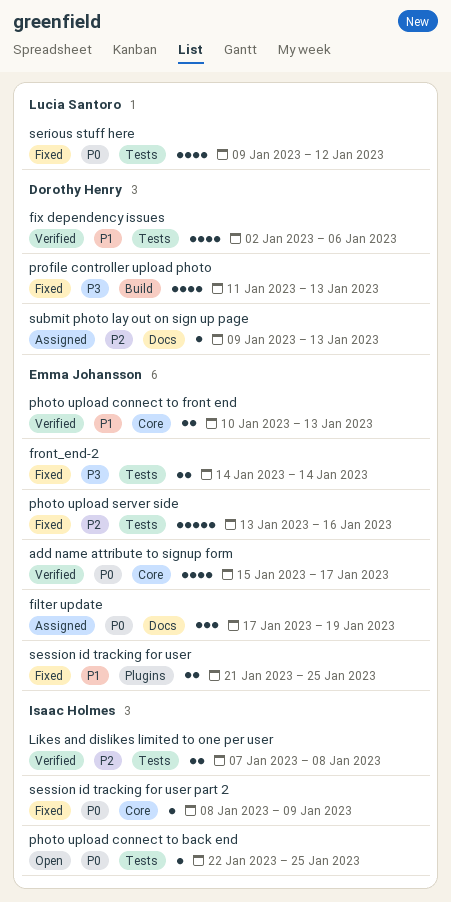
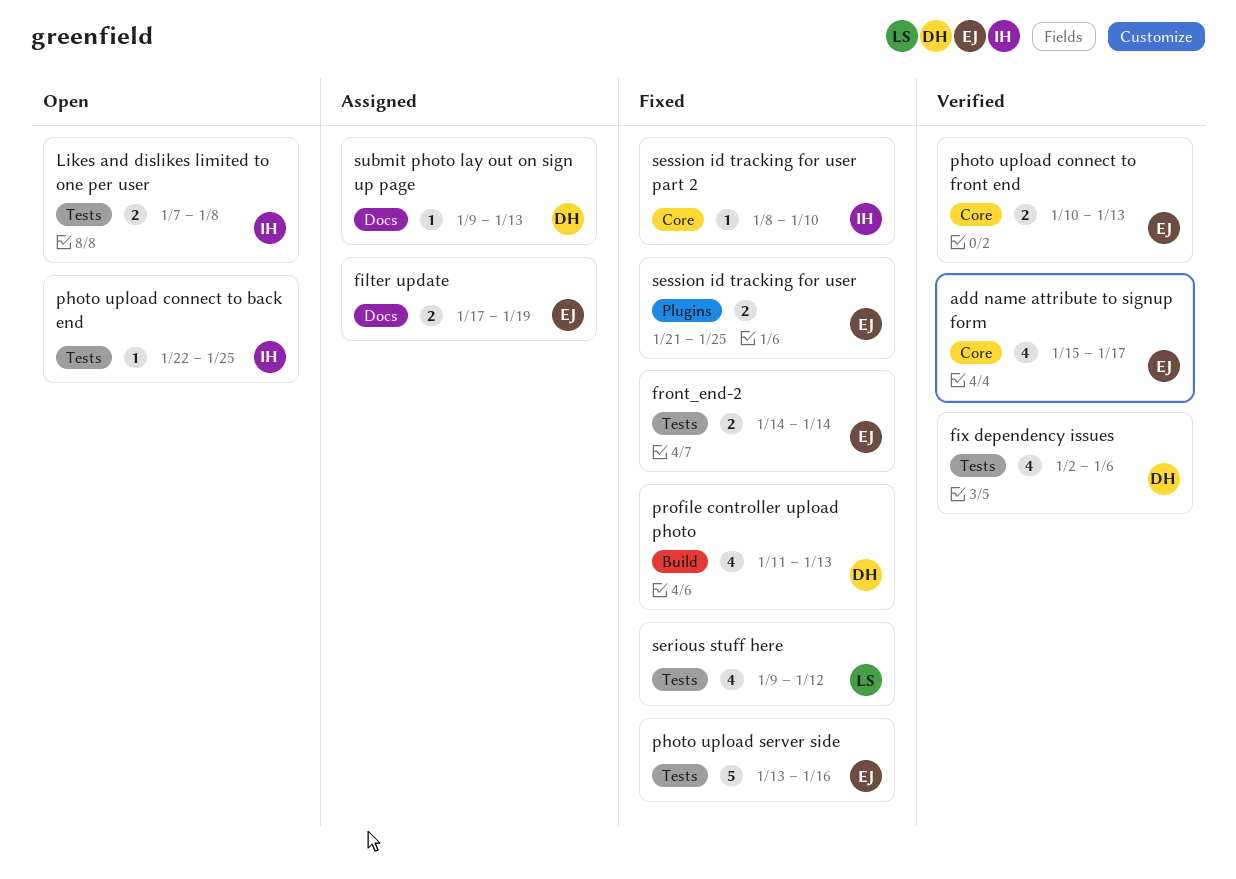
filter update, estimate: 3 -> 2
Likes and dislikes limited to one per user, status: Verified -> Open
session id tracking for user part 2, due: Jan 9 -> Jan 10

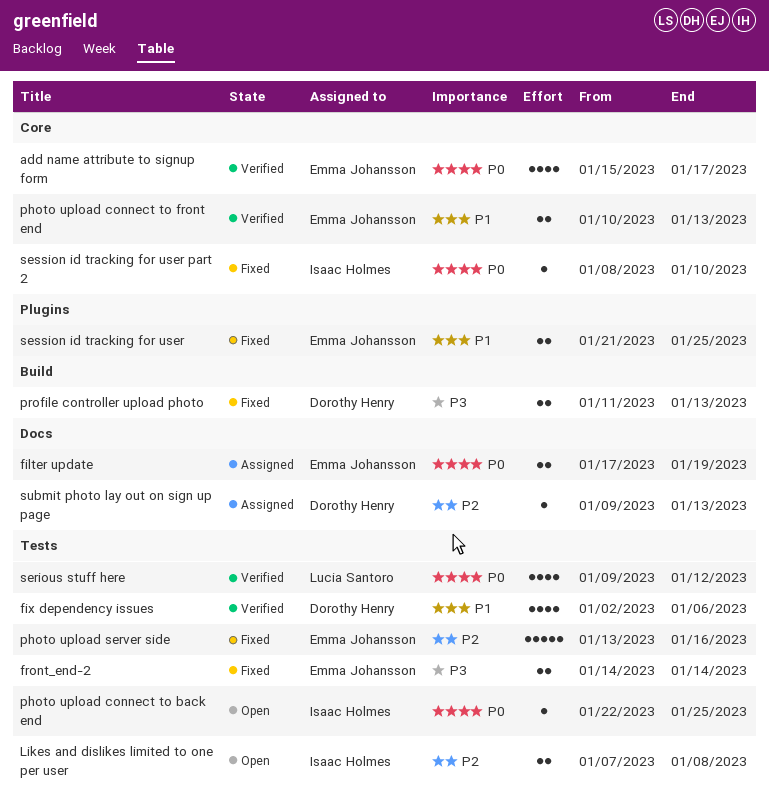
profile controller upload photo, estimate: 4 -> 2
serious stuff here, status: Fixed -> Verified

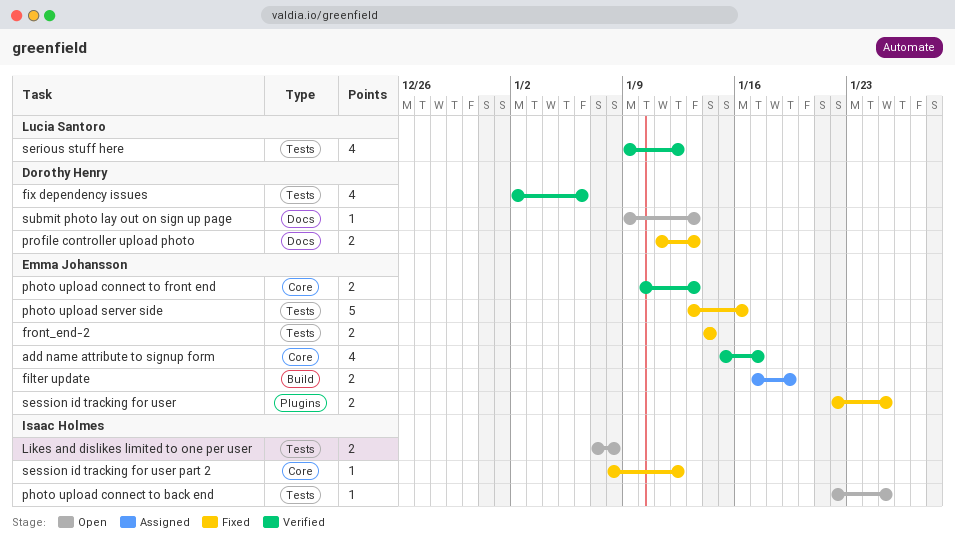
filter update, label: Docs -> Build
profile controller upload photo, label: Build -> Docs
session id tracking for user, start: Jan 21 -> Jan 22
session id tracking for user part 2, due: Jan 10 -> Jan 12
submit photo lay out on sign up page, status: Assigned -> Open

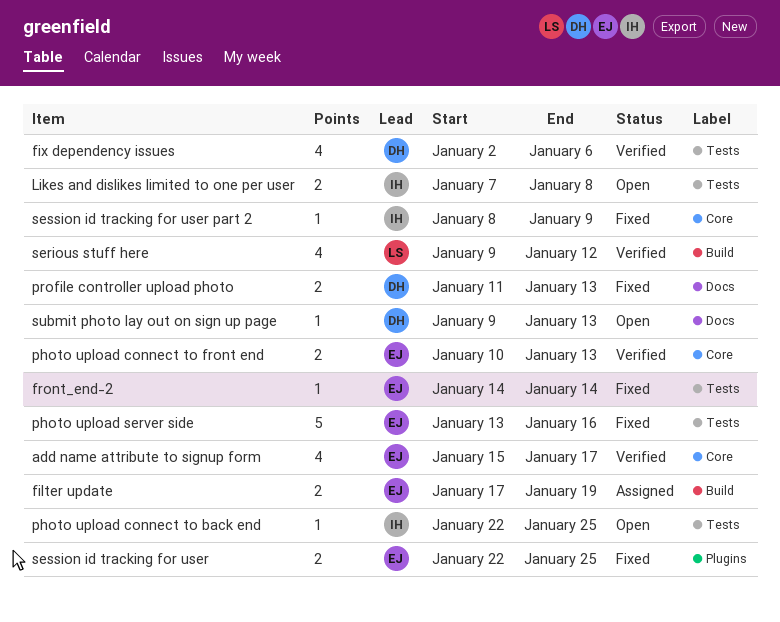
front_end-2, estimate: 2 -> 1
serious stuff here, label: Tests -> Build
session id tracking for user part 2, due: Jan 12 -> Jan 9

